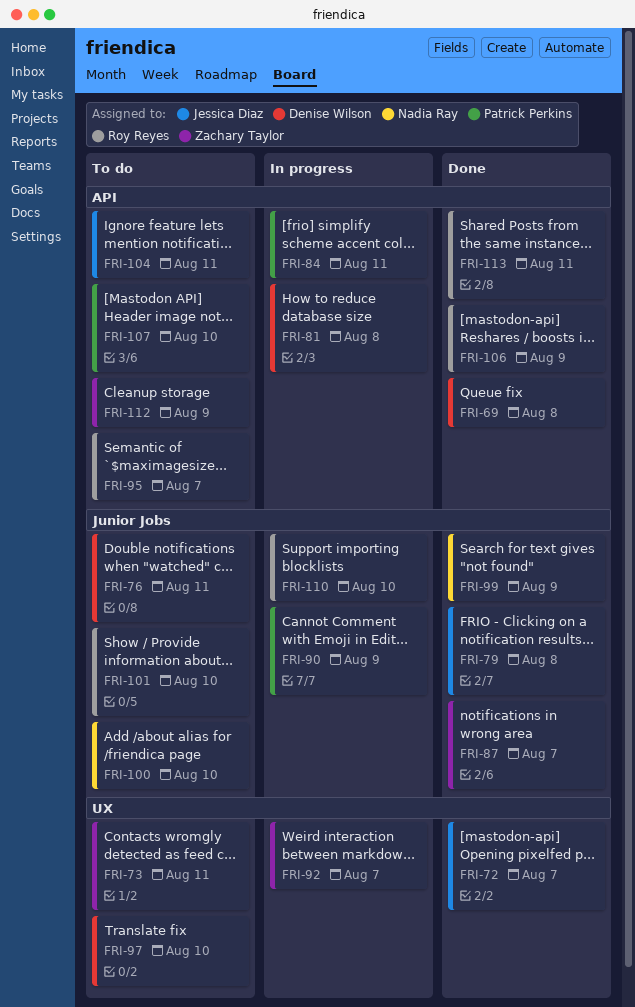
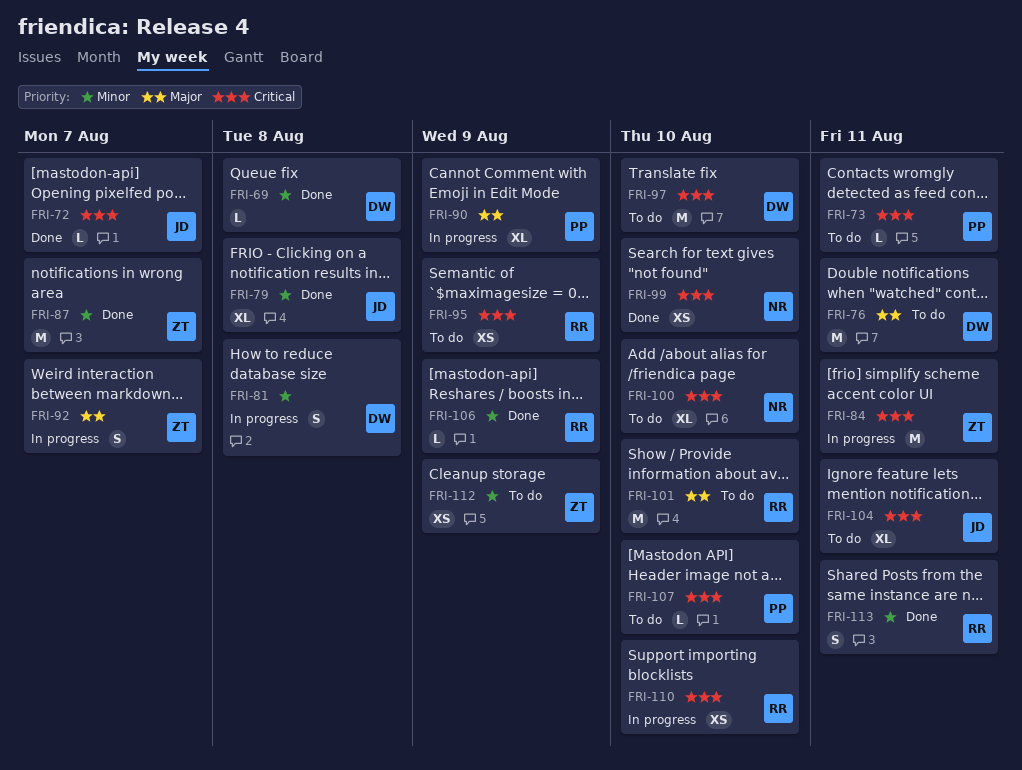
FRI-73, owner: Zachary Taylor -> Patrick Perkins
FRI-84, owner: Patrick Perkins -> Zachary Taylor
FRI-95, due: Aug 7 -> Aug 9
FRI-99, due: Aug 9 -> Aug 10

